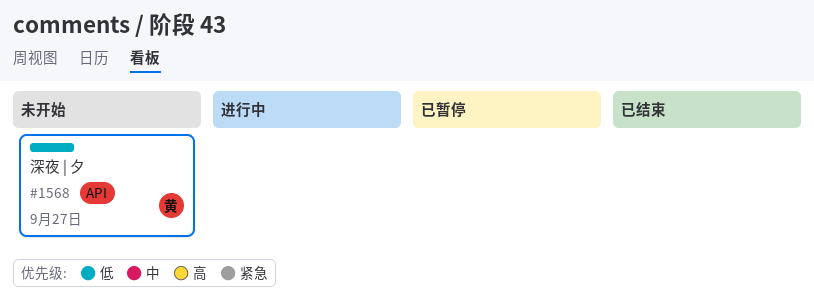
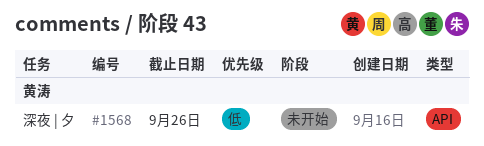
#1568, due: Sep 27 -> Sep 26

